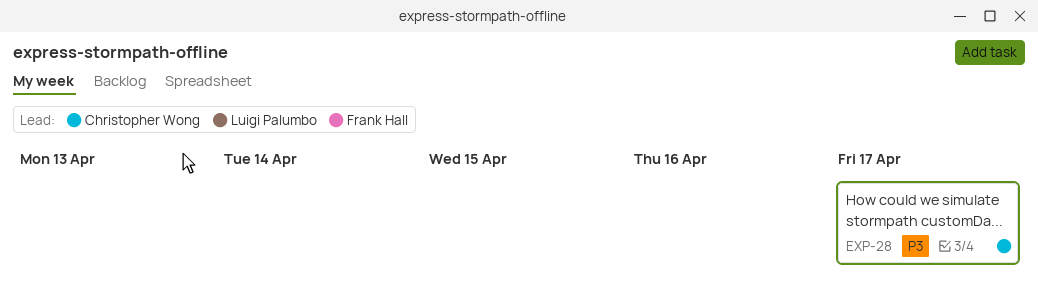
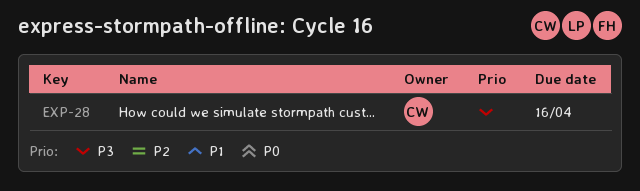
EXP-28, due: Apr 17 -> Apr 16

